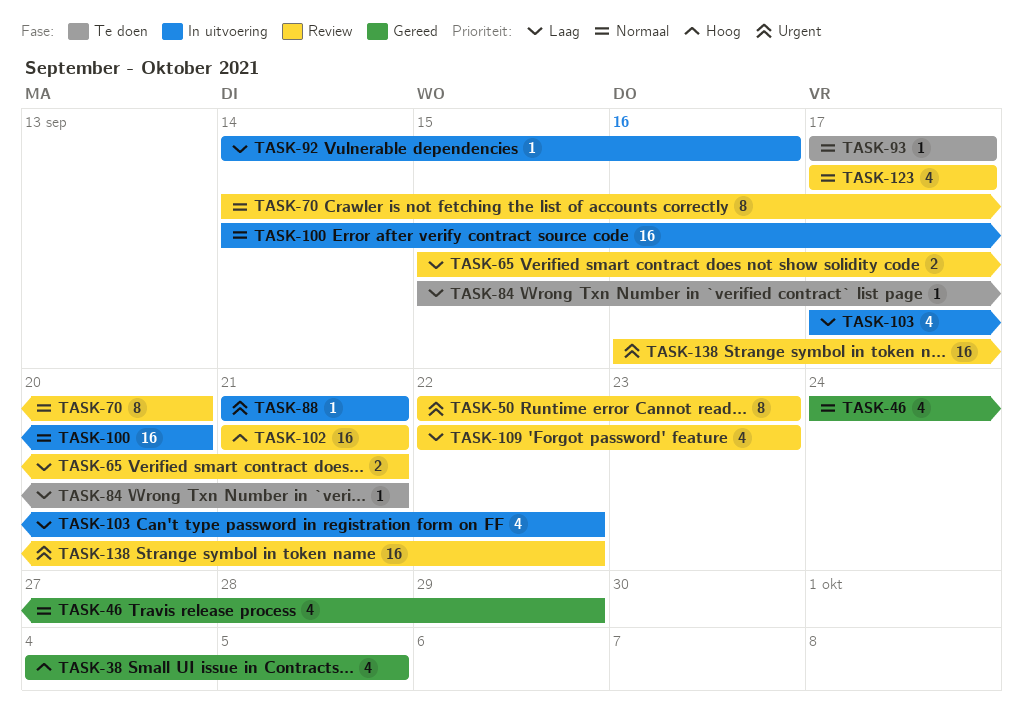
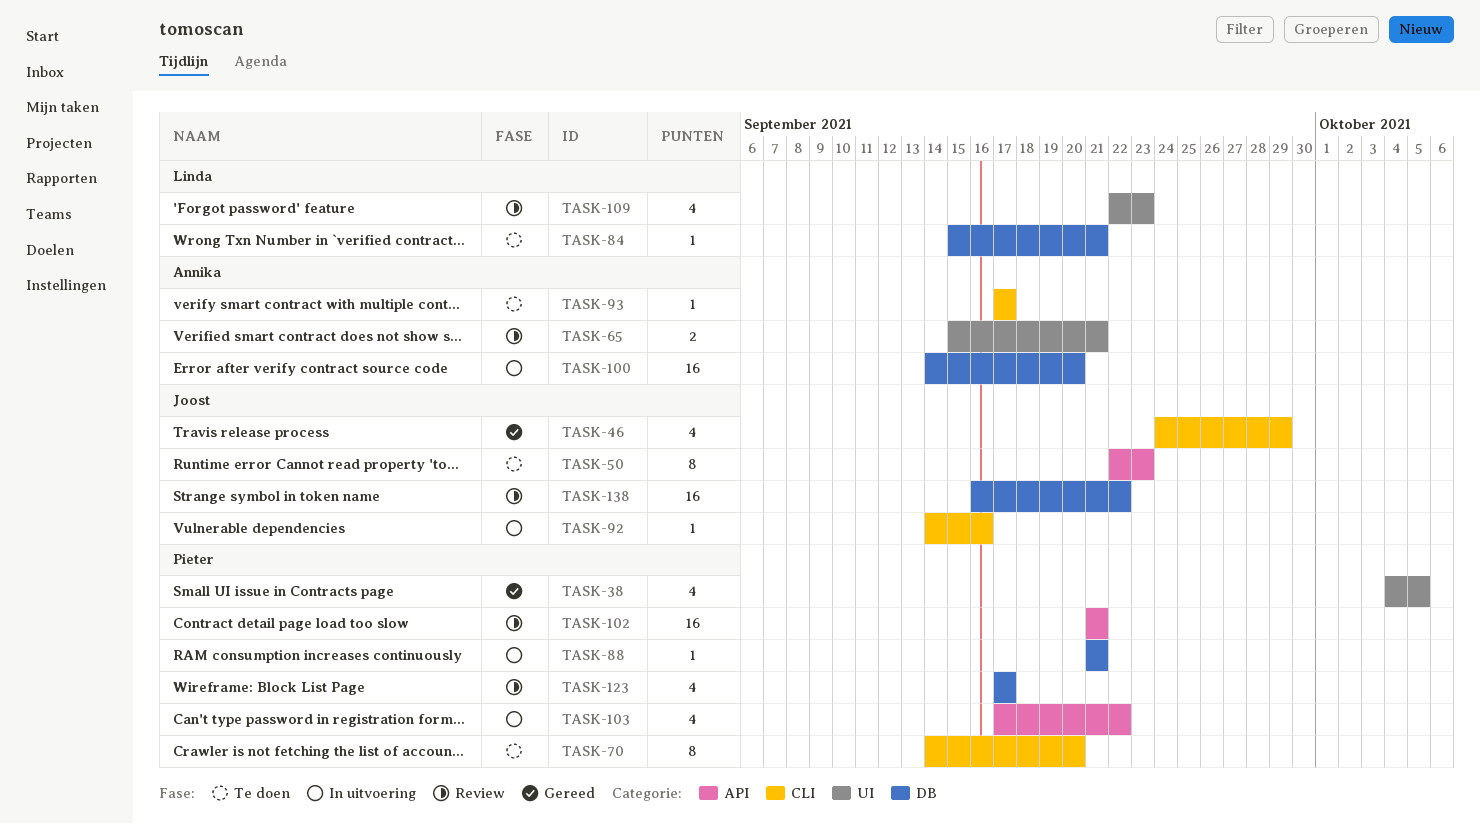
TASK-50, status: Review -> Te doen
TASK-70, status: Review -> Te doen

